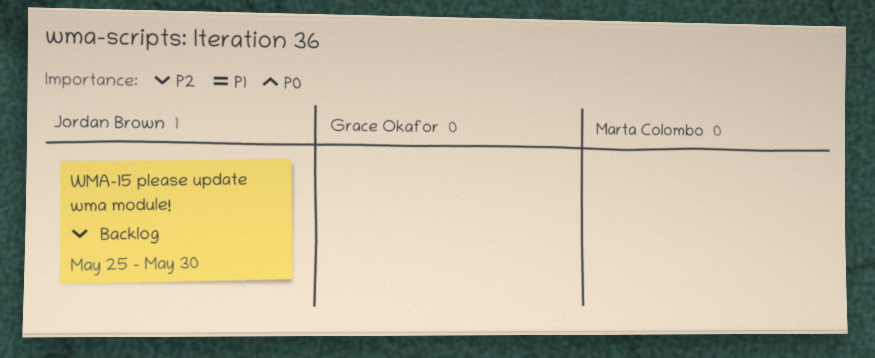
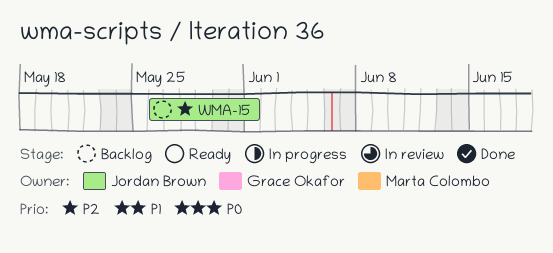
WMA-15, start: May 25 -> May 26
WMA-15, due: May 30 -> Jun 1

